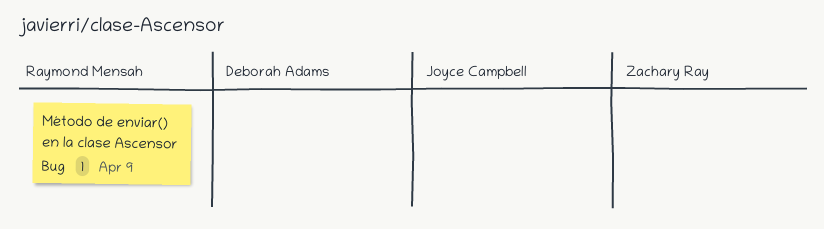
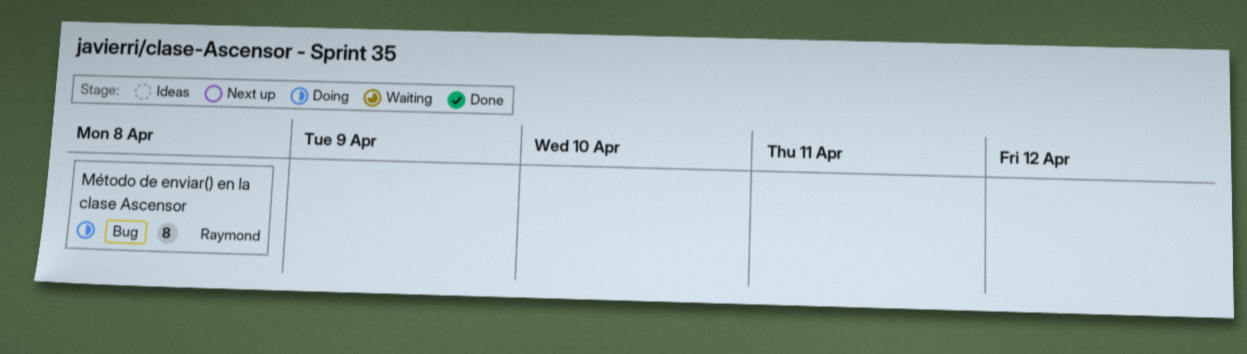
Método de enviar() en la clase Ascensor, estimate: 1 -> 8
Método de enviar() en la clase Ascensor, due: Apr 9 -> Apr 8

